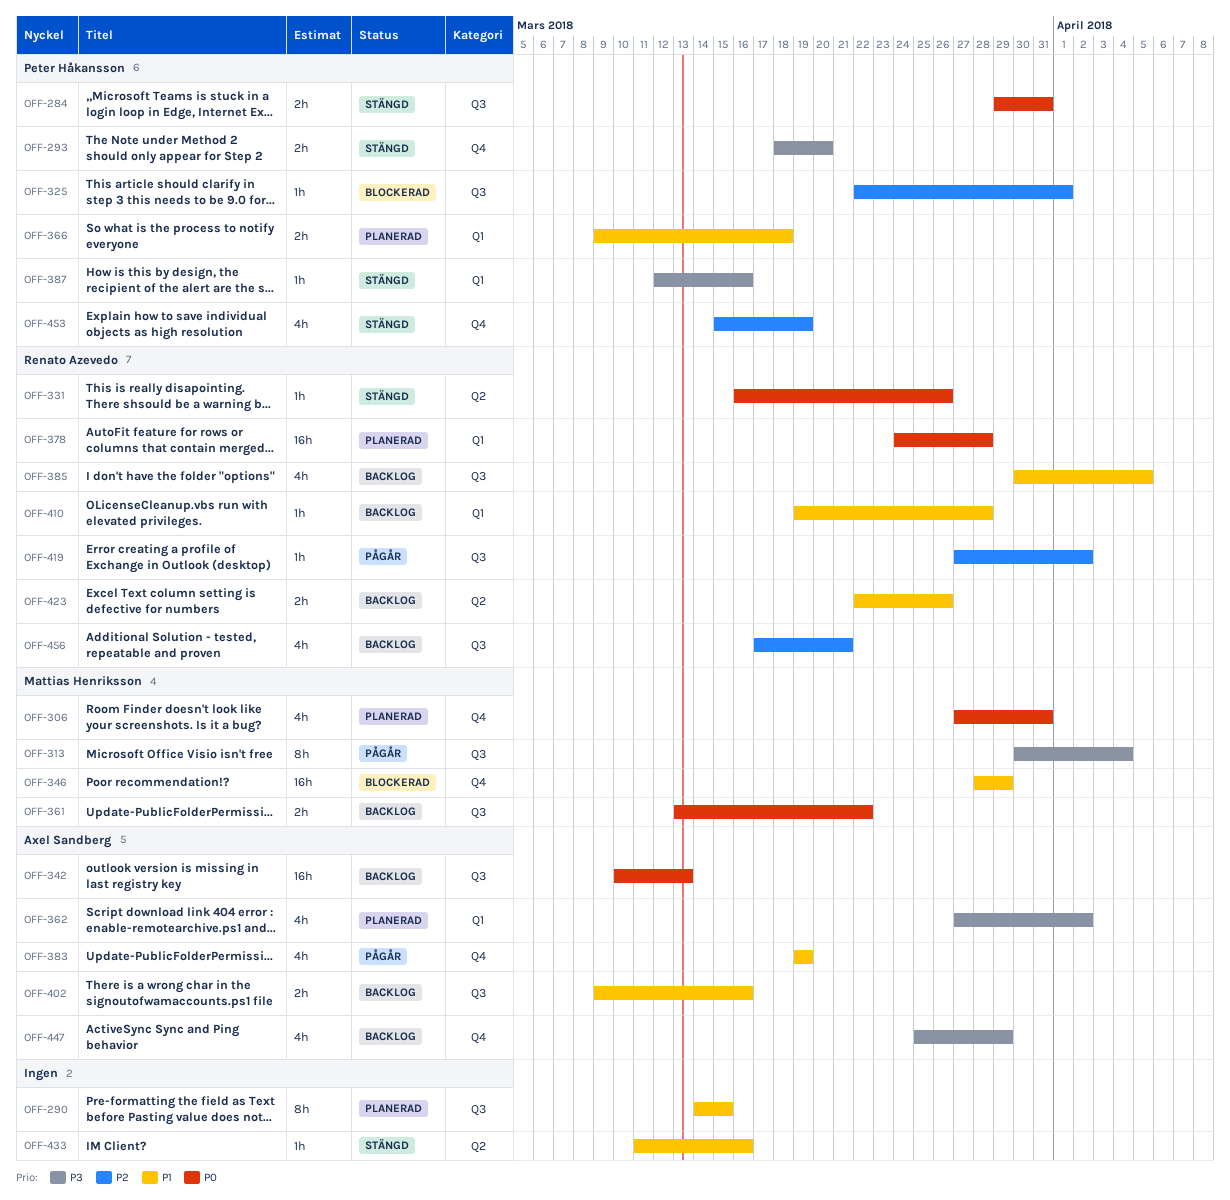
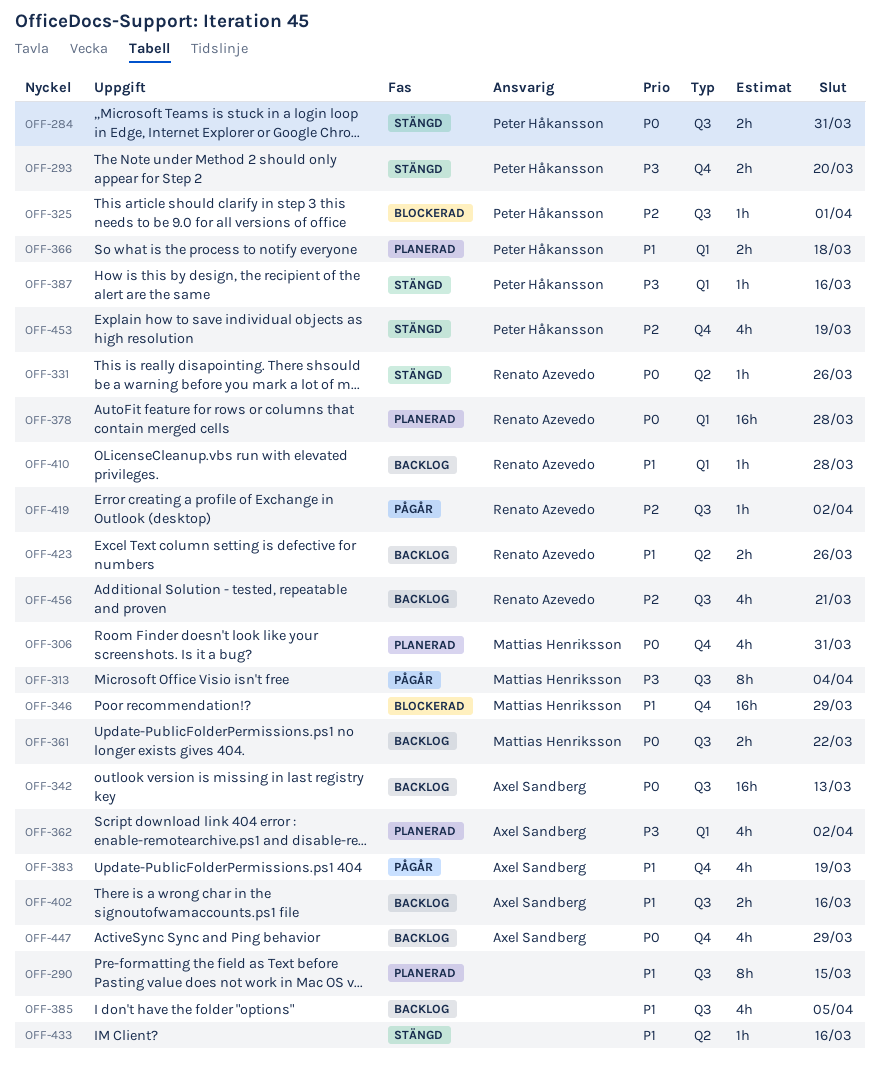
OFF-385, owner: Renato Azevedo -> none
OFF-447, priority: P3 -> P0

